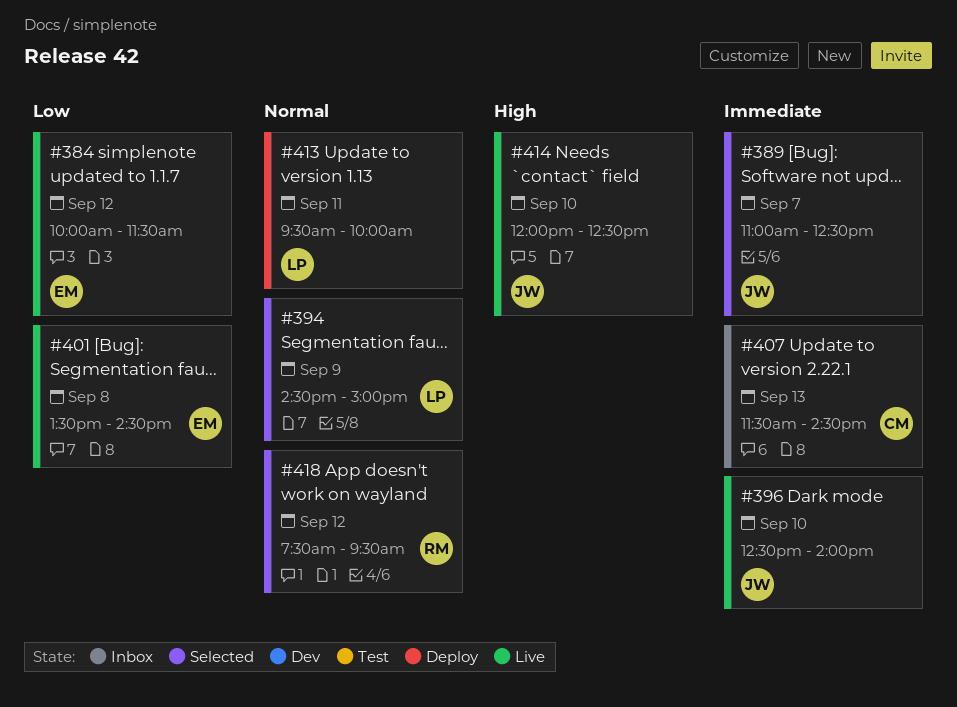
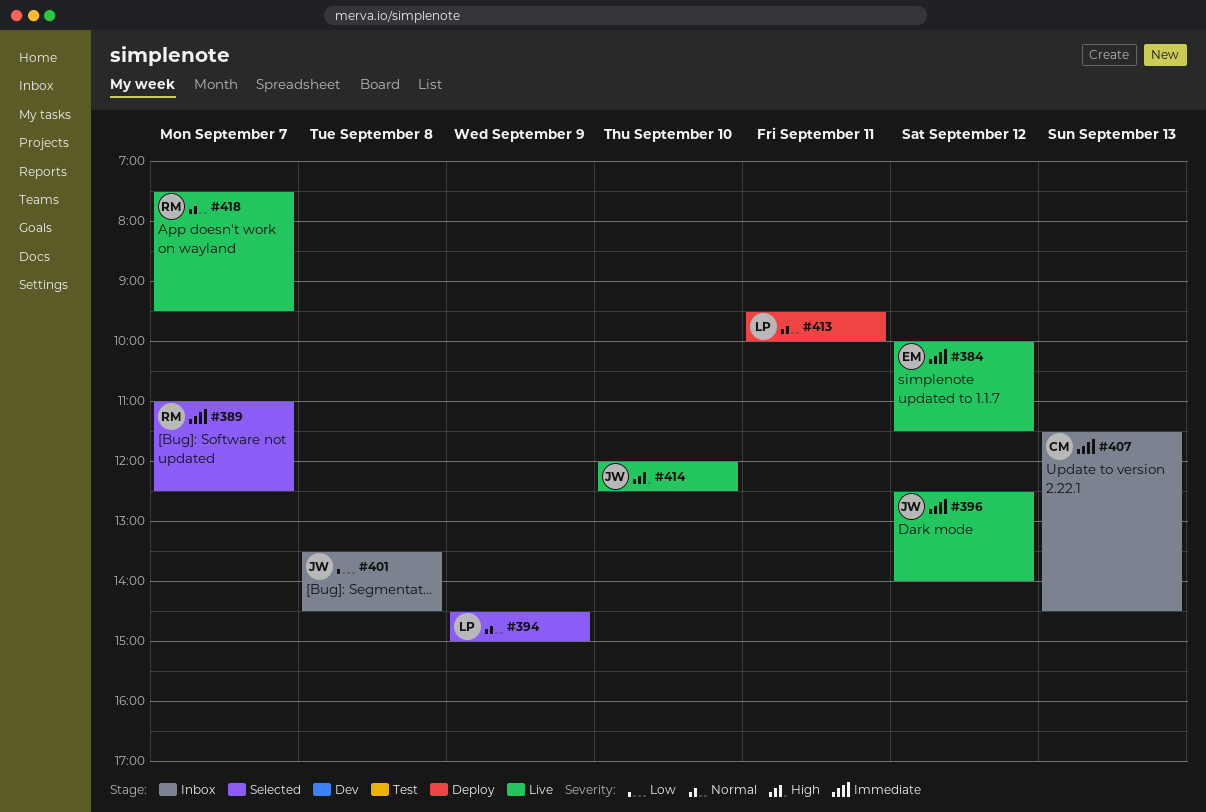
#384, priority: Low -> Immediate
#389, owner: JW -> RM
#396, day: Sep 10 -> Sep 12
#401, status: Live -> Inbox
#401, owner: EM -> JW
#418, status: Selected -> Live
#418, day: Sep 12 -> Sep 7

